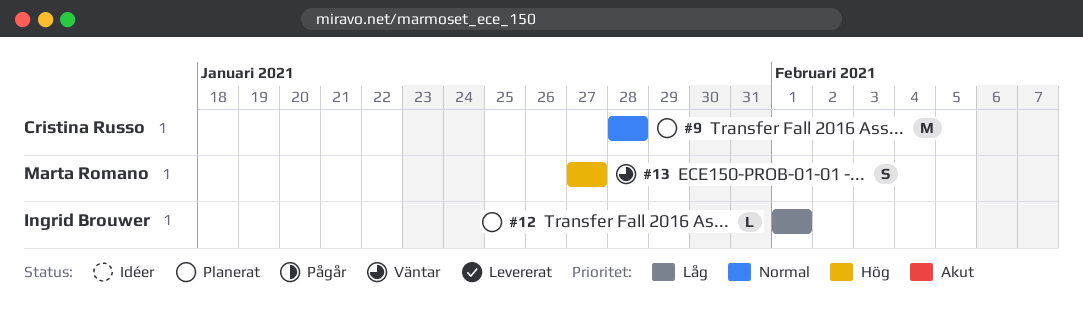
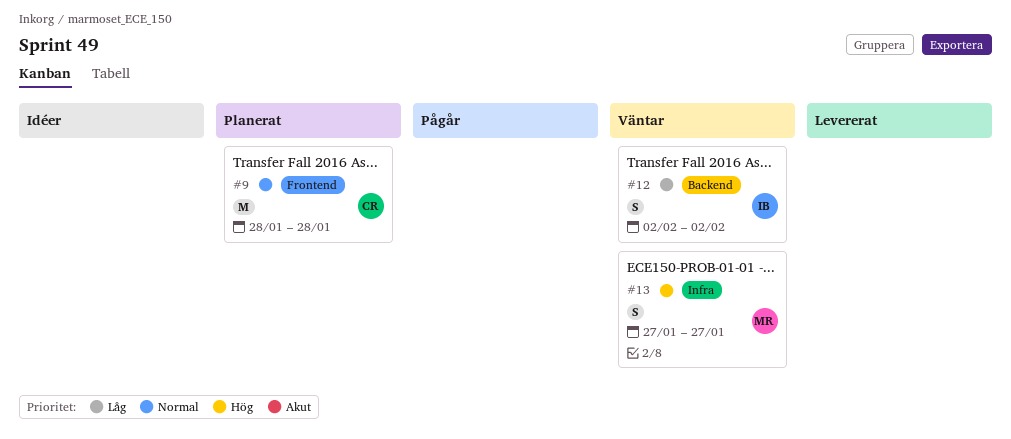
#12, status: Planerat -> Väntar
#12, estimate: L -> S
#12, start: Feb 1 -> Feb 2
#12, due: Feb 1 -> Feb 2

